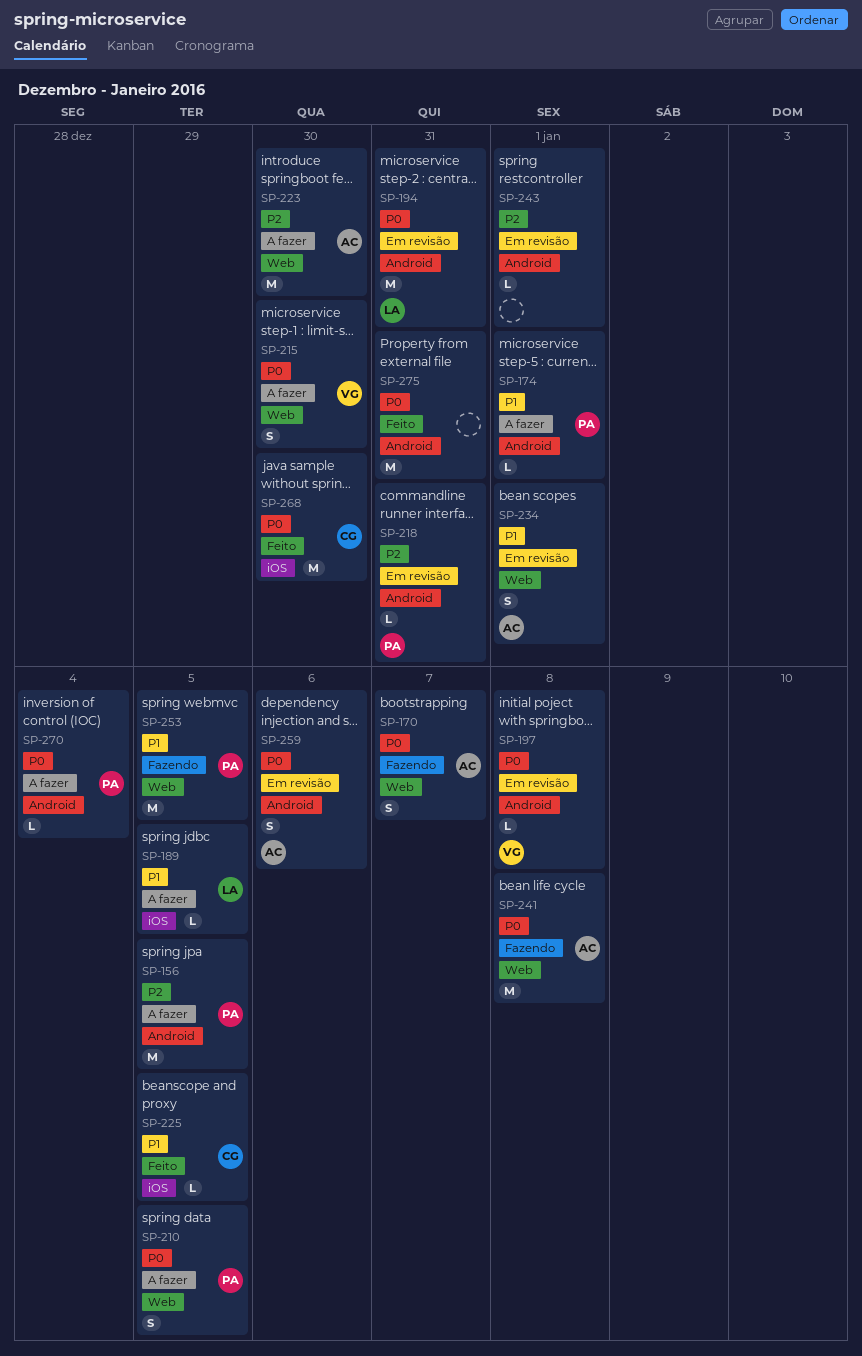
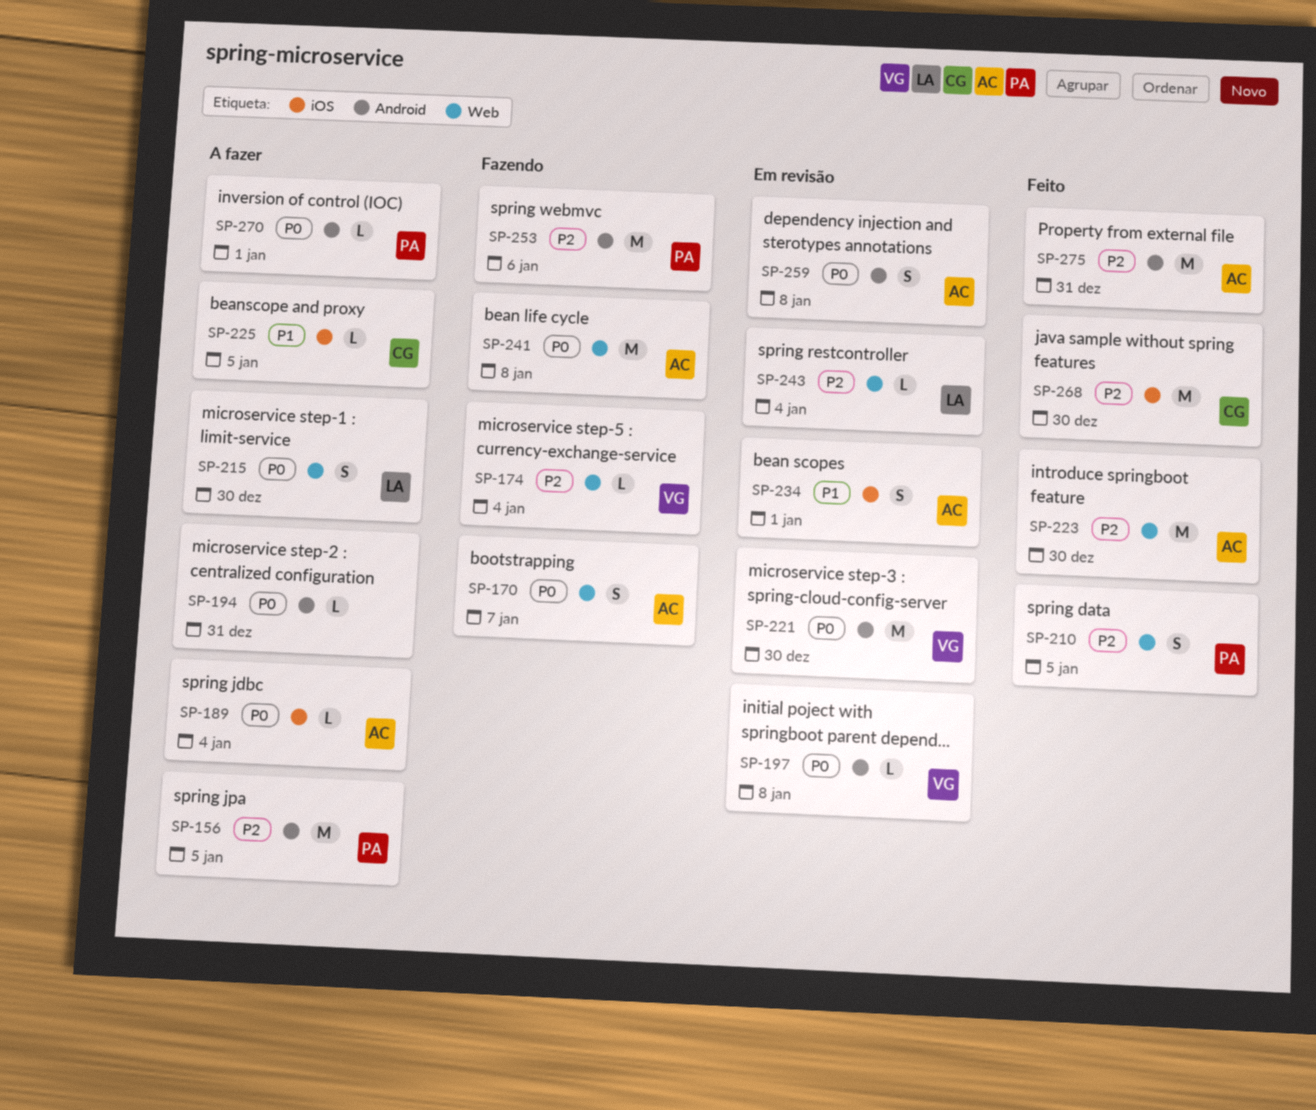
SP-174, status: A fazer -> Fazendo
SP-174, owner: PA -> VG
SP-174, priority: P1 -> P2
SP-174, label: Android -> Web
SP-174, due: Jan 1 -> Jan 4
SP-189, owner: LA -> AC
SP-189, priority: P1 -> P0
SP-189, due: Jan 5 -> Jan 4
SP-194, status: Em revisão -> A fazer
SP-194, owner: LA -> none
SP-194, estimate: M -> L
SP-210, status: A fazer -> Feito
SP-210, priority: P0 -> P2
SP-215, owner: VG -> LA
SP-218: present -> none
SP-221: none -> present
SP-223, status: A fazer -> Feito
SP-225, status: Feito -> A fazer
SP-234, label: Web -> iOS
SP-243, owner: none -> LA
SP-243, label: Android -> Web
SP-243, due: Jan 1 -> Jan 4
SP-253, priority: P1 -> P2
SP-253, label: Web -> Android
SP-253, due: Jan 5 -> Jan 6
SP-259, due: Jan 6 -> Jan 8
SP-268, priority: P0 -> P2
SP-270, due: Jan 4 -> Jan 1
SP-275, owner: none -> AC
SP-275, priority: P0 -> P2

